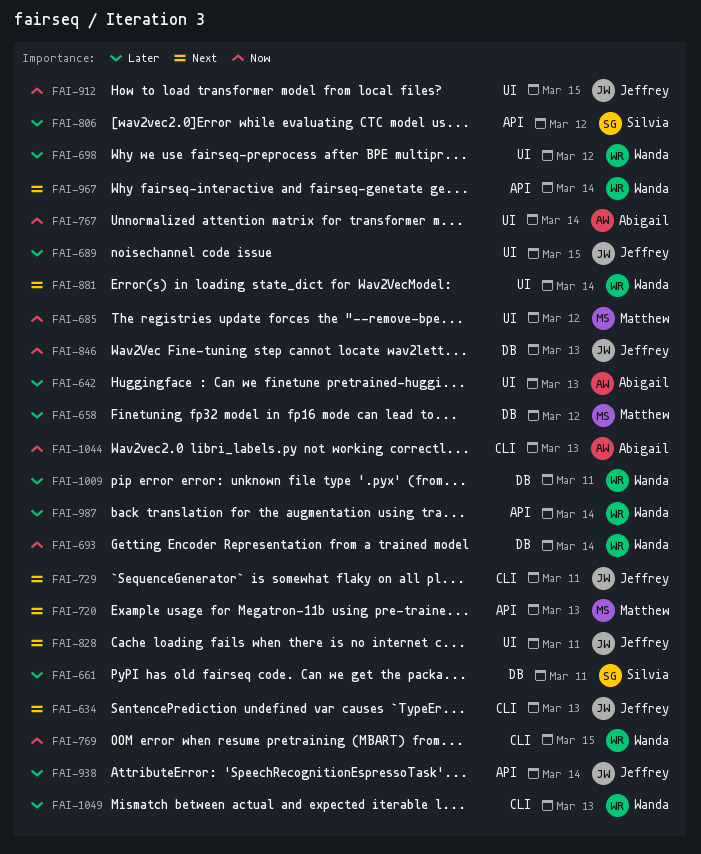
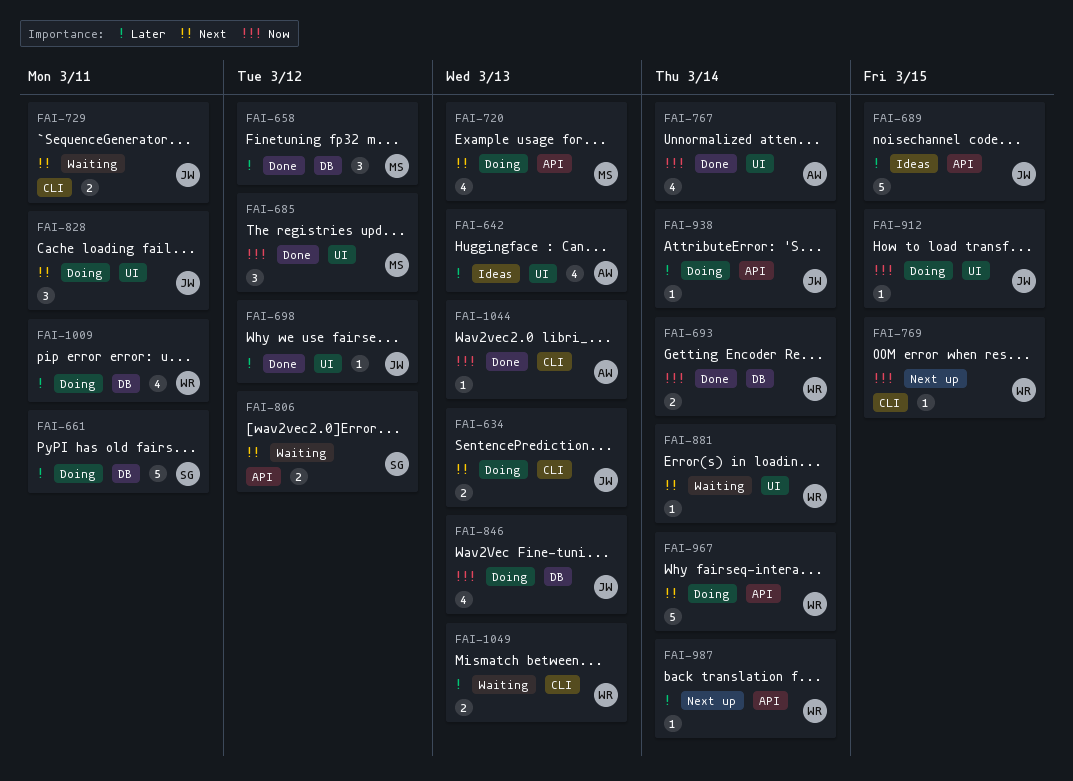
FAI-689, label: UI -> API
FAI-698, owner: Wanda -> Jeffrey
FAI-806, priority: Later -> Next

